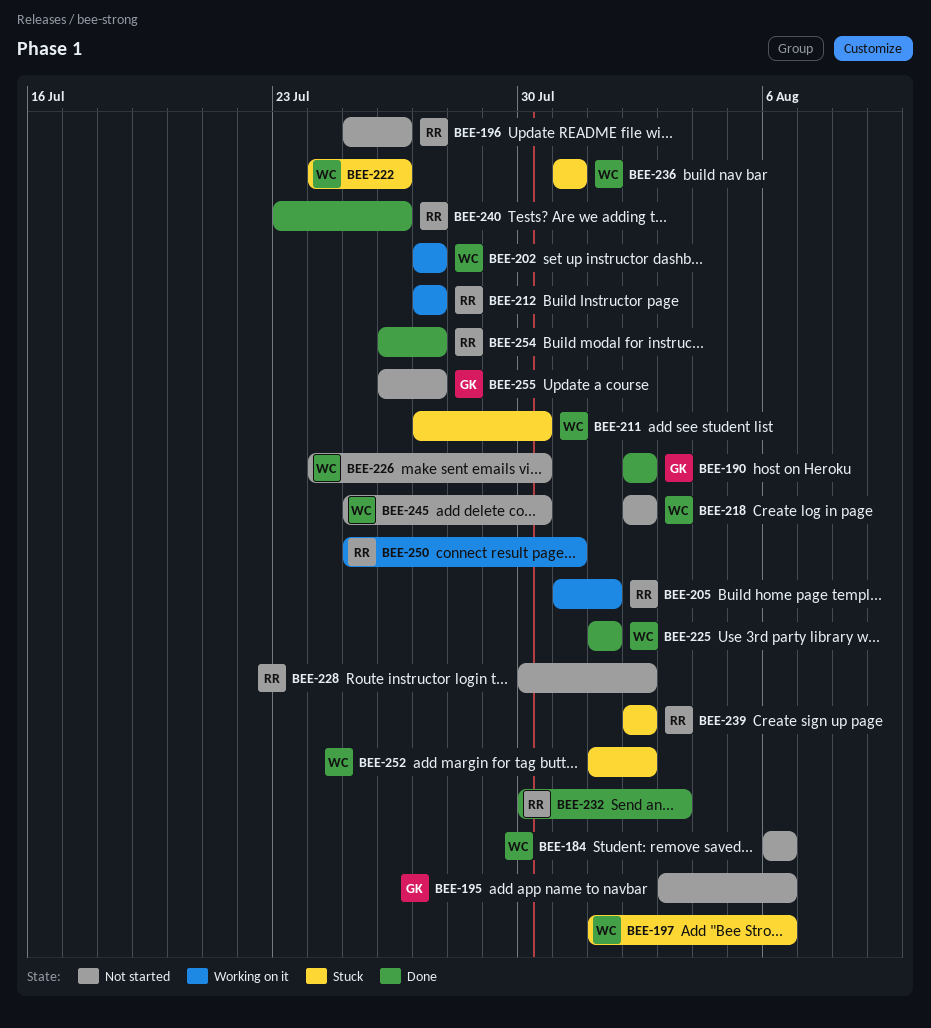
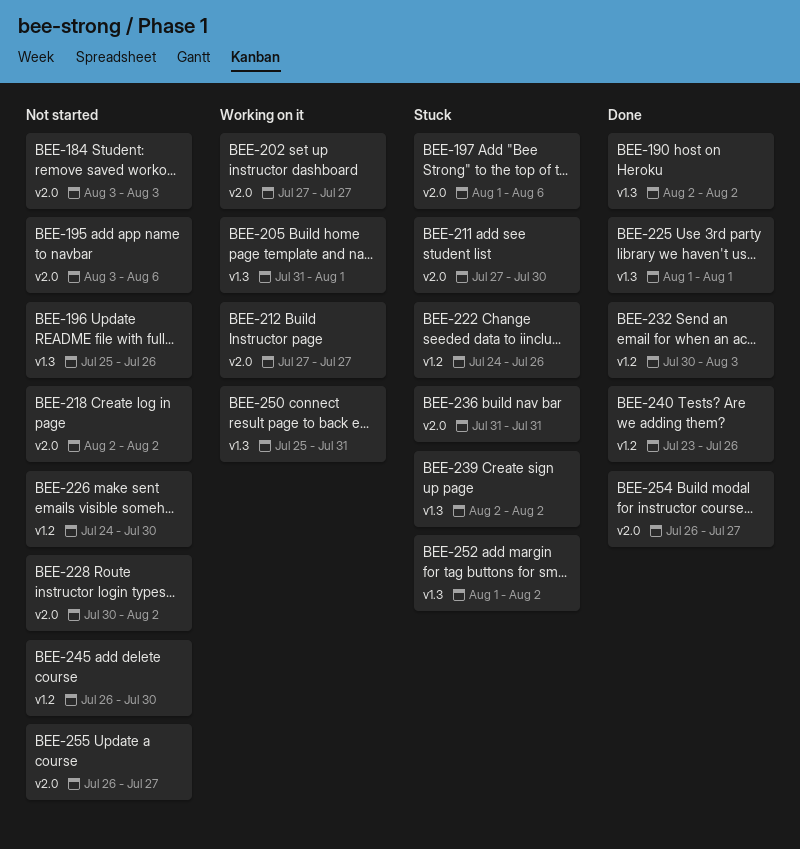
BEE-184, start: Aug 6 -> Aug 3
BEE-184, due: Aug 6 -> Aug 3
BEE-245, start: Jul 25 -> Jul 26

